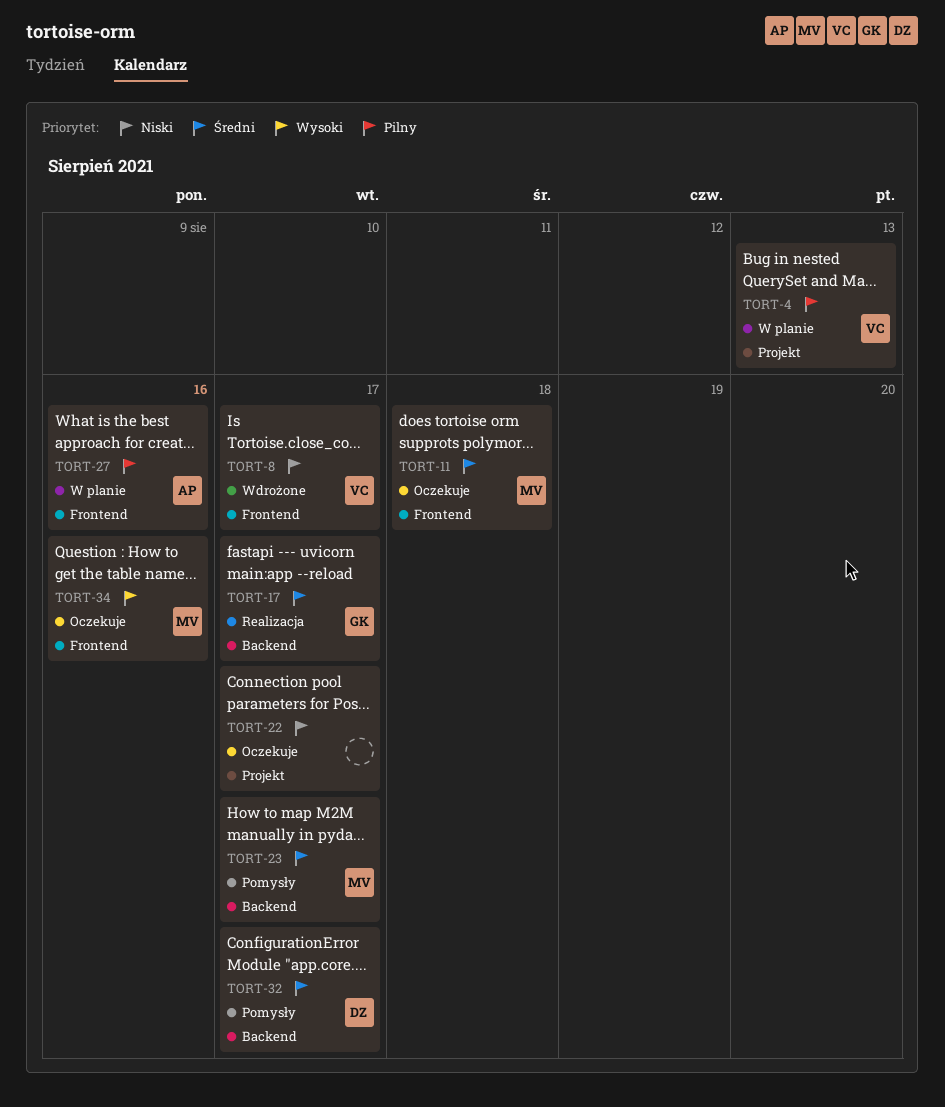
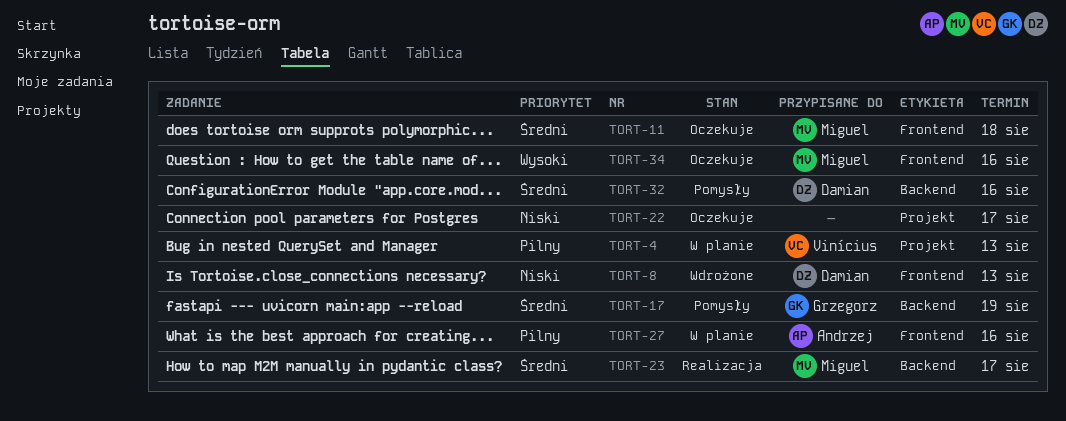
TORT-8, owner: Vinícius -> Damian
TORT-8, due: Aug 17 -> Aug 13
TORT-17, status: Realizacja -> Pomysły
TORT-17, due: Aug 17 -> Aug 19
TORT-23, status: Pomysły -> Realizacja
TORT-32, due: Aug 17 -> Aug 16

